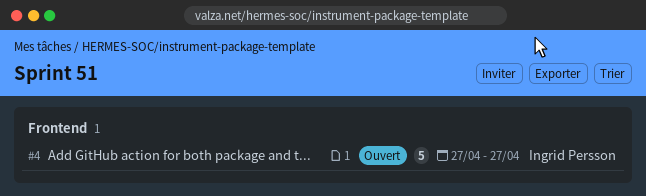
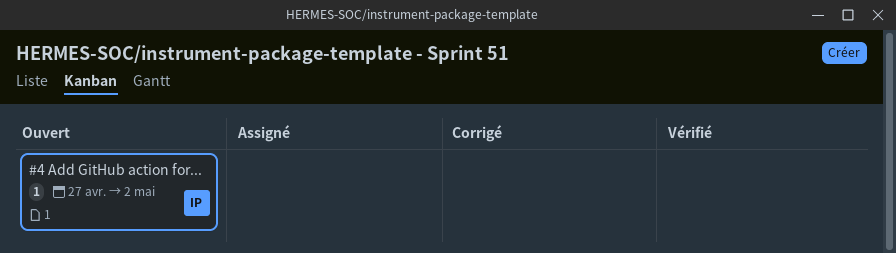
#4, estimate: 5 -> 1
#4, due: Apr 27 -> May 2

